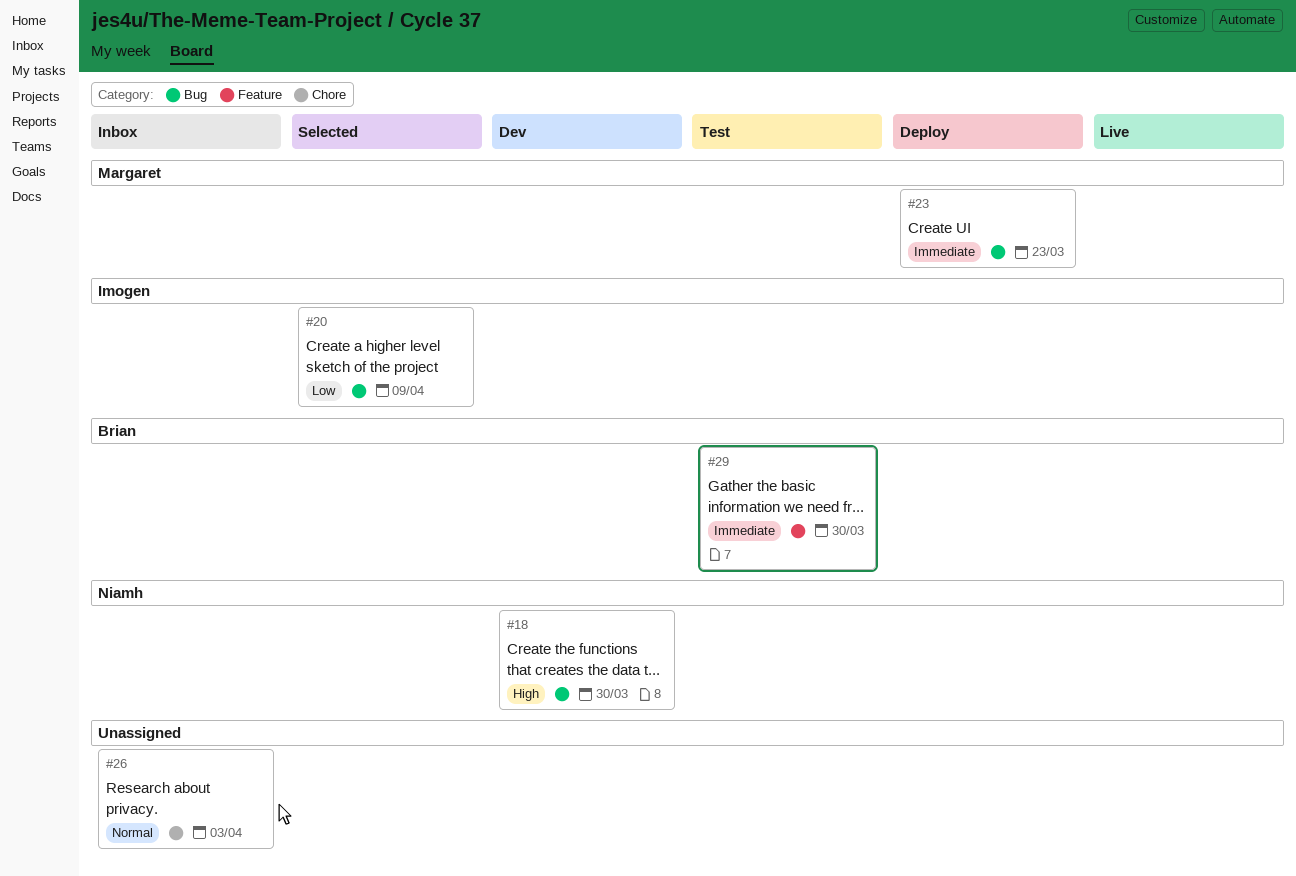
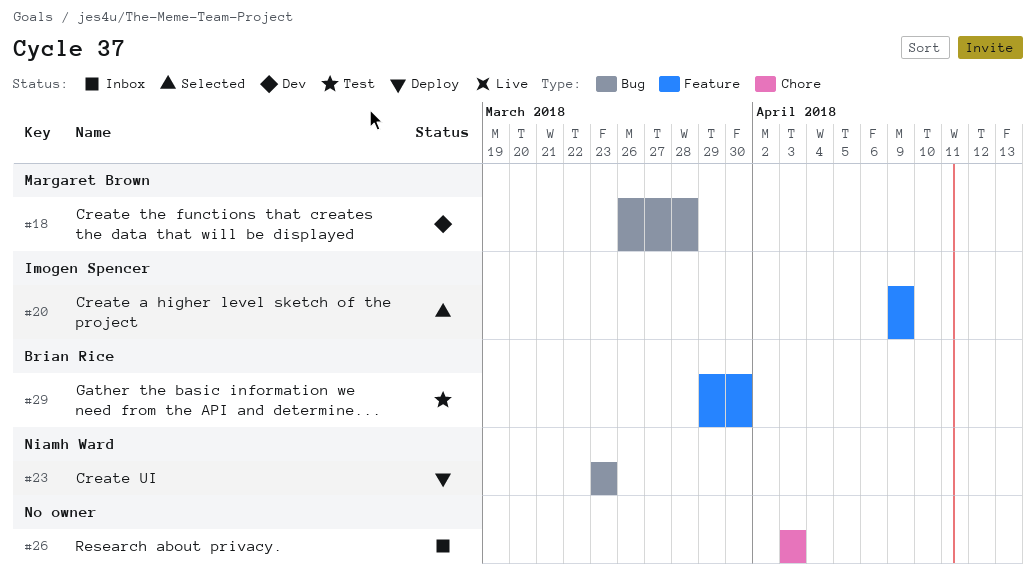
#18, owner: Niamh Ward -> Margaret Brown
#18, due: Mar 30 -> Mar 28
#20, label: Bug -> Feature
#23, owner: Margaret Brown -> Niamh Ward

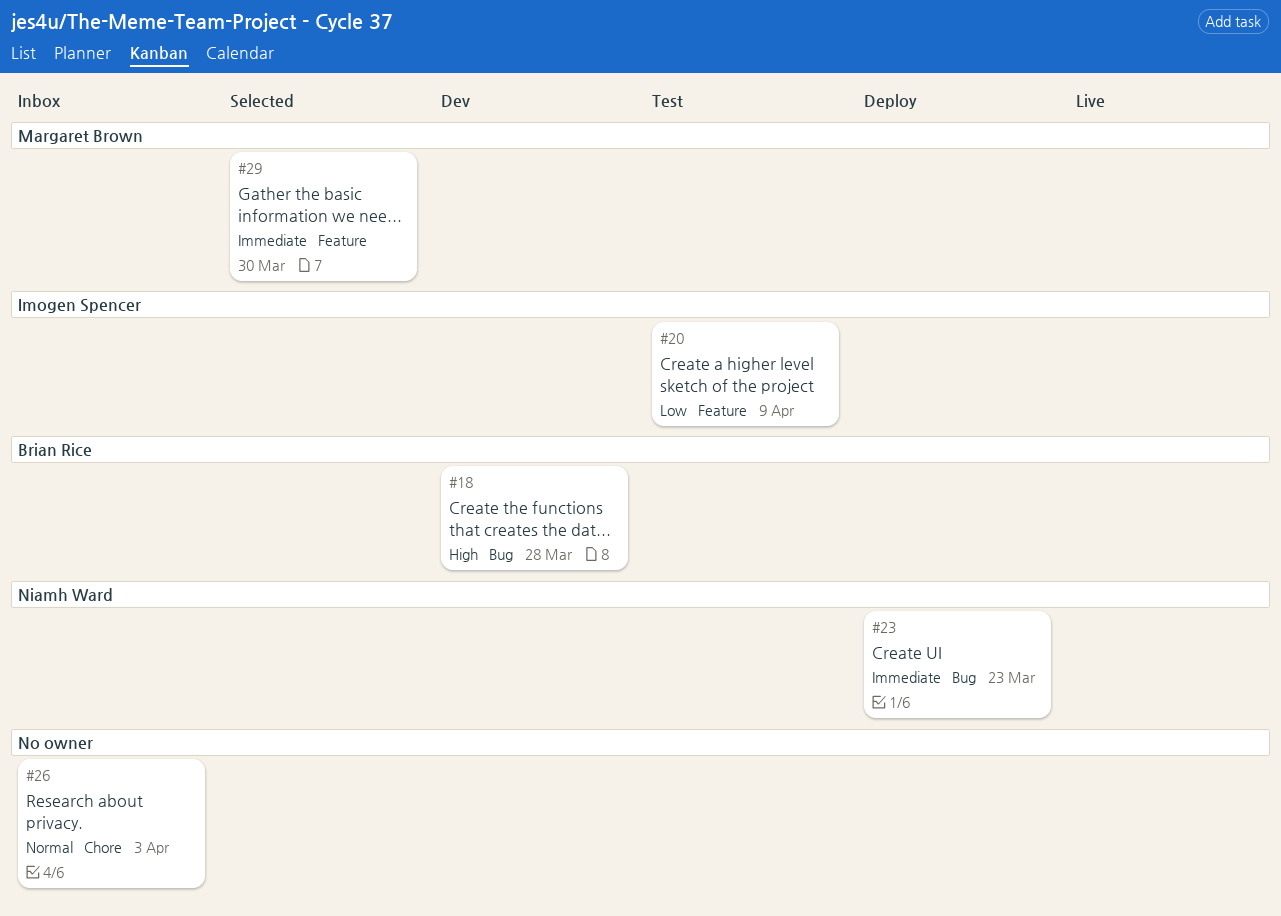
#18, owner: Margaret Brown -> Brian Rice
#20, status: Selected -> Test
#29, status: Test -> Selected
#29, owner: Brian Rice -> Margaret Brown

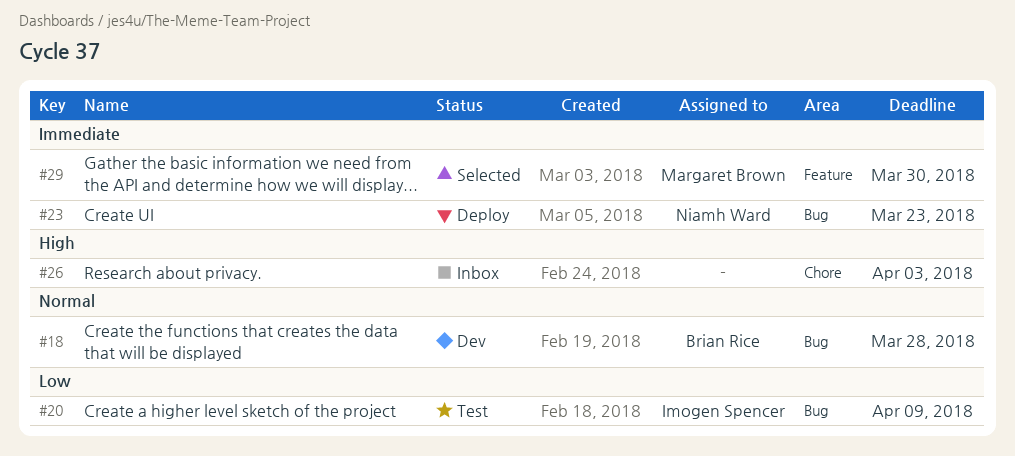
#18, priority: High -> Normal
#20, label: Feature -> Bug
#26, priority: Normal -> High

